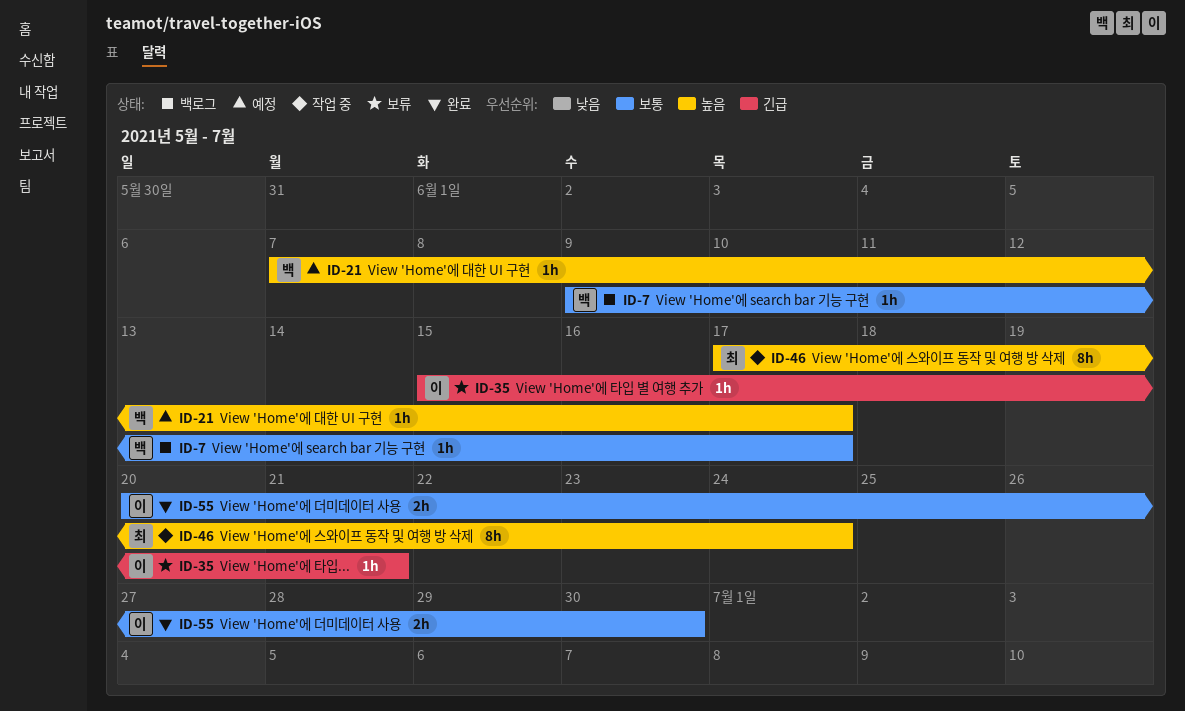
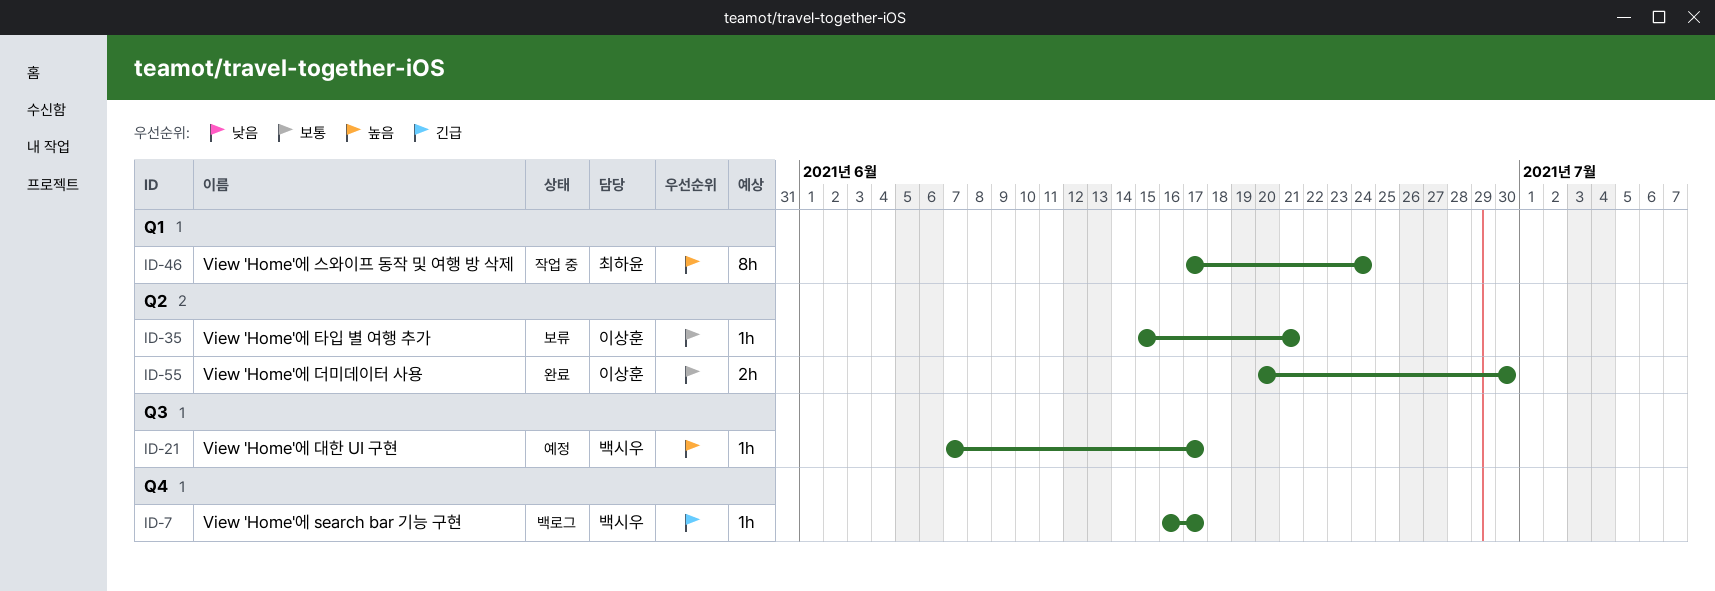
ID-7, priority: 보통 -> 긴급
ID-7, start: Jun 9 -> Jun 16
ID-35, priority: 긴급 -> 보통

